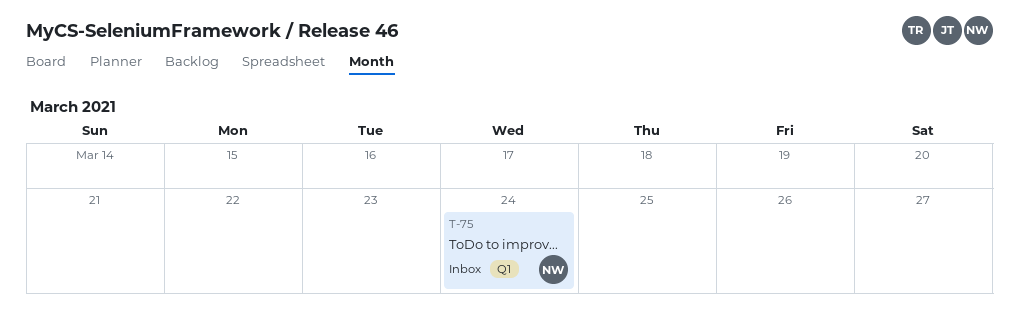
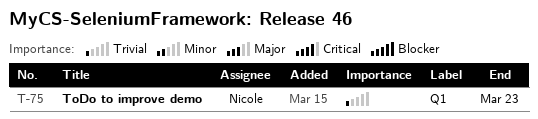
T-75, due: Mar 24 -> Mar 23

